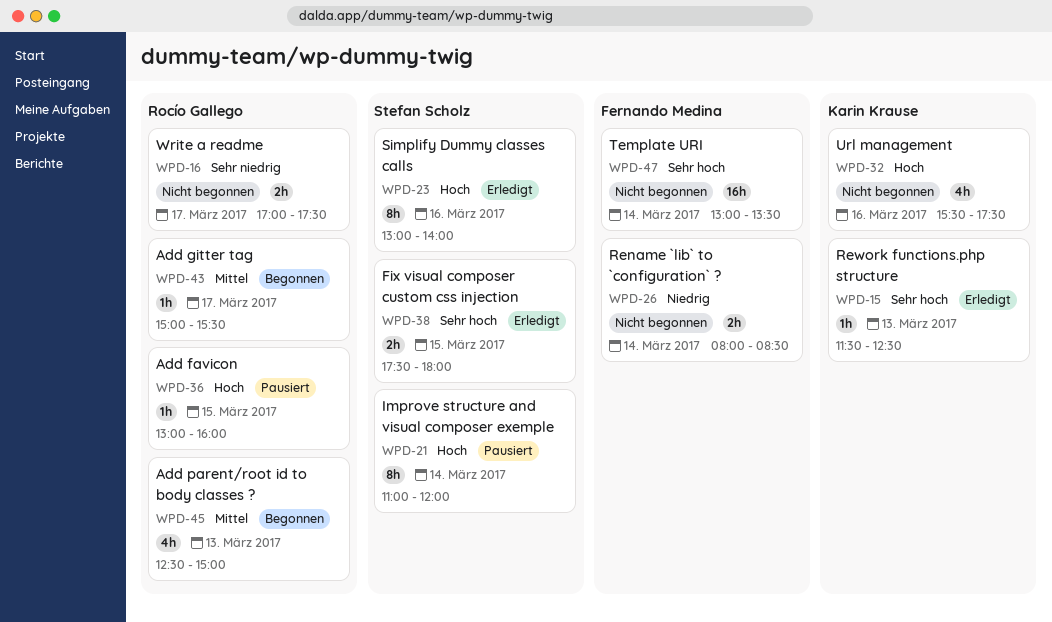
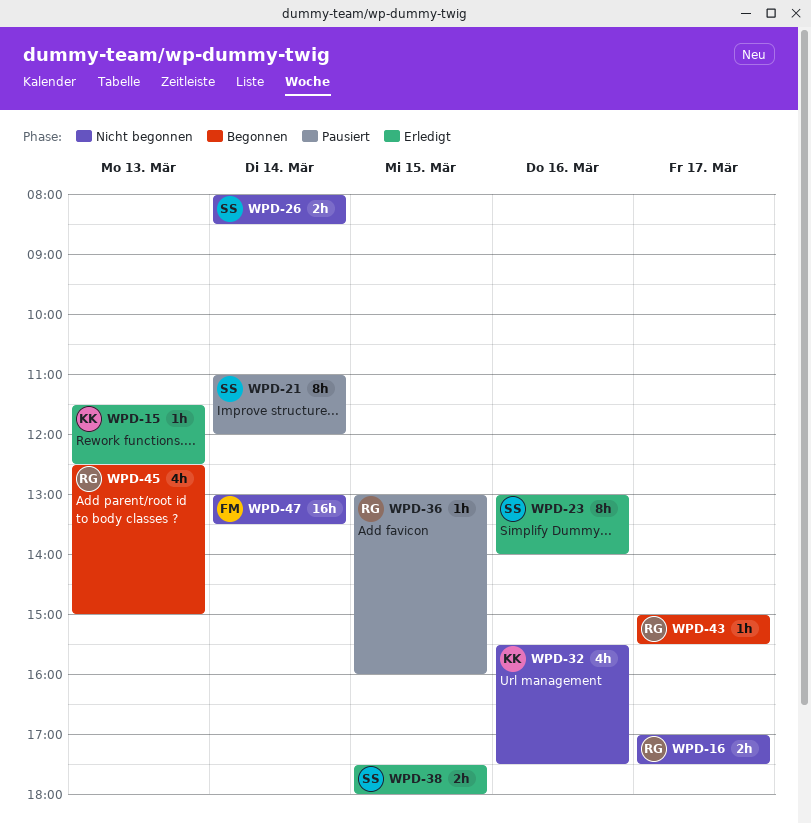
WPD-26, owner: Fernando Medina -> Stefan Scholz

